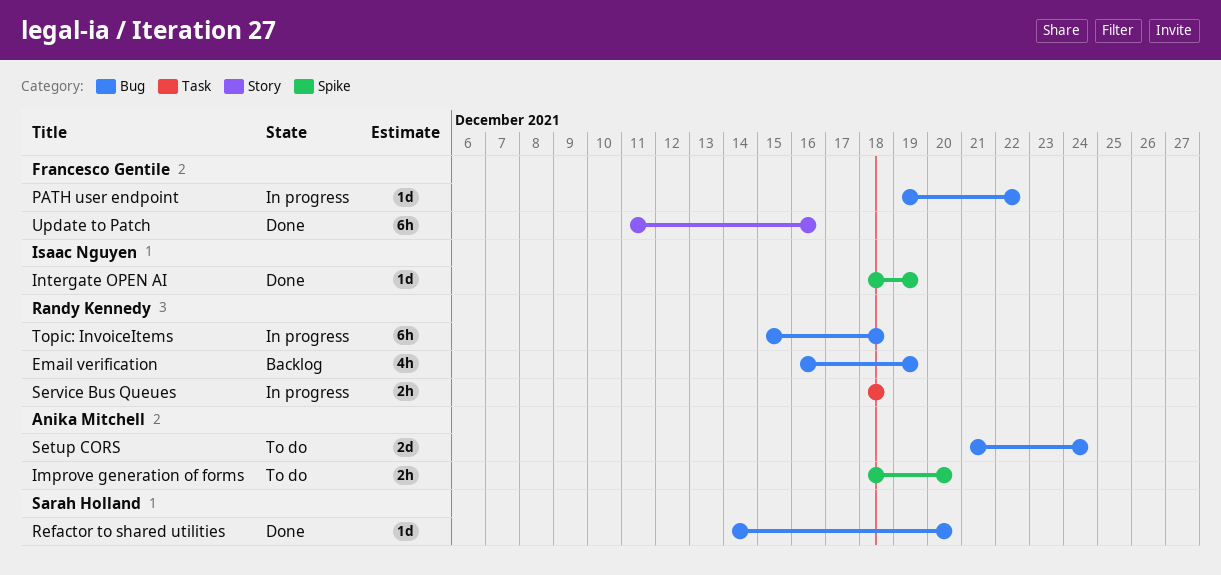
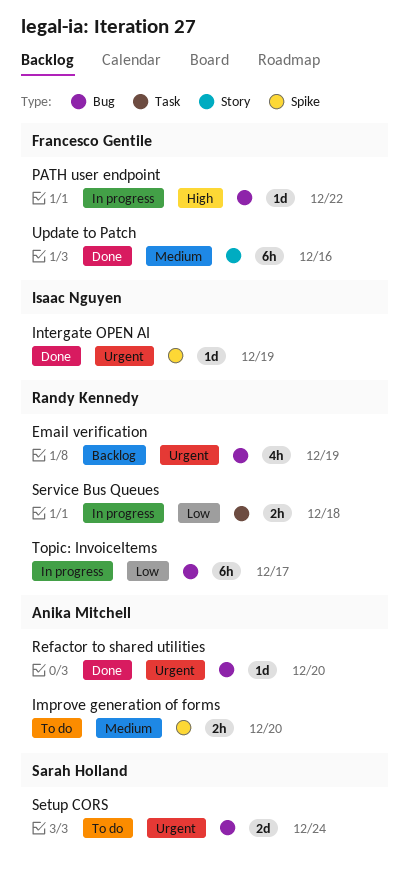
Refactor to shared utilities, owner: Sarah Holland -> Anika Mitchell
Setup CORS, owner: Anika Mitchell -> Sarah Holland
Topic: InvoiceItems, due: Dec 18 -> Dec 17

